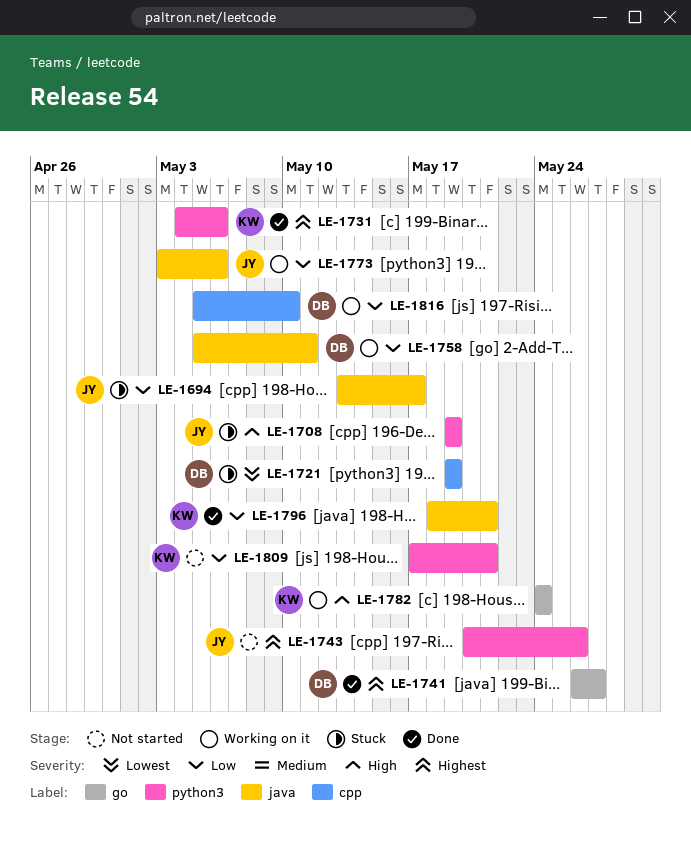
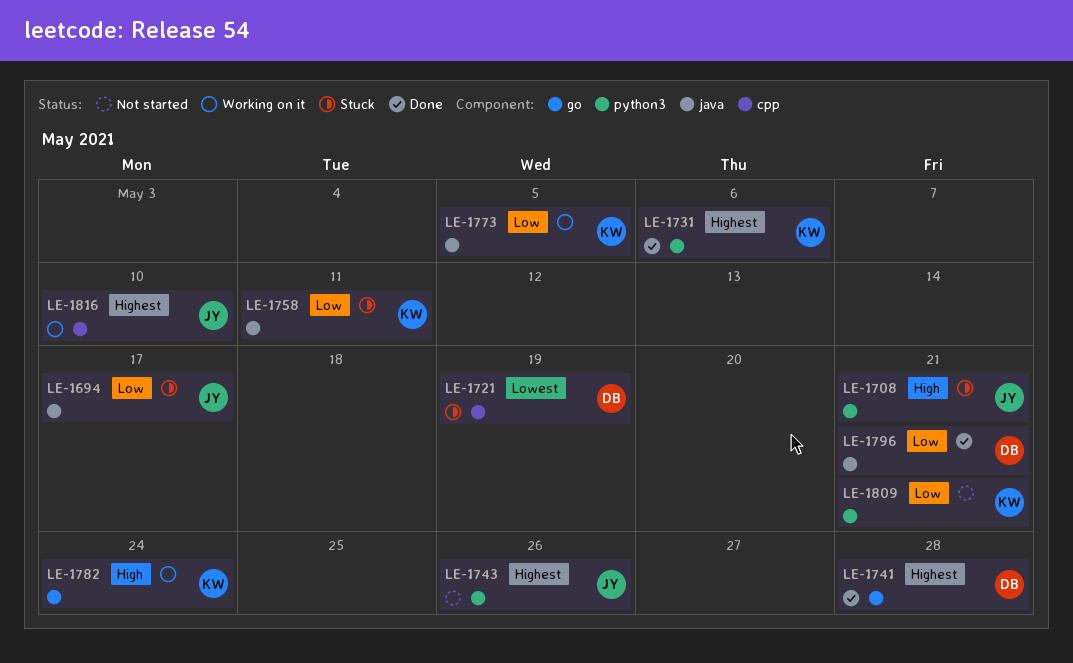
LE-1708, due: May 19 -> May 21
LE-1741, due: May 27 -> May 28
LE-1758, status: Working on it -> Stuck
LE-1758, owner: DB -> KW
LE-1773, owner: JY -> KW
LE-1773, due: May 6 -> May 5
LE-1796, owner: KW -> DB
LE-1816, owner: DB -> JY
LE-1816, priority: Low -> Highest

